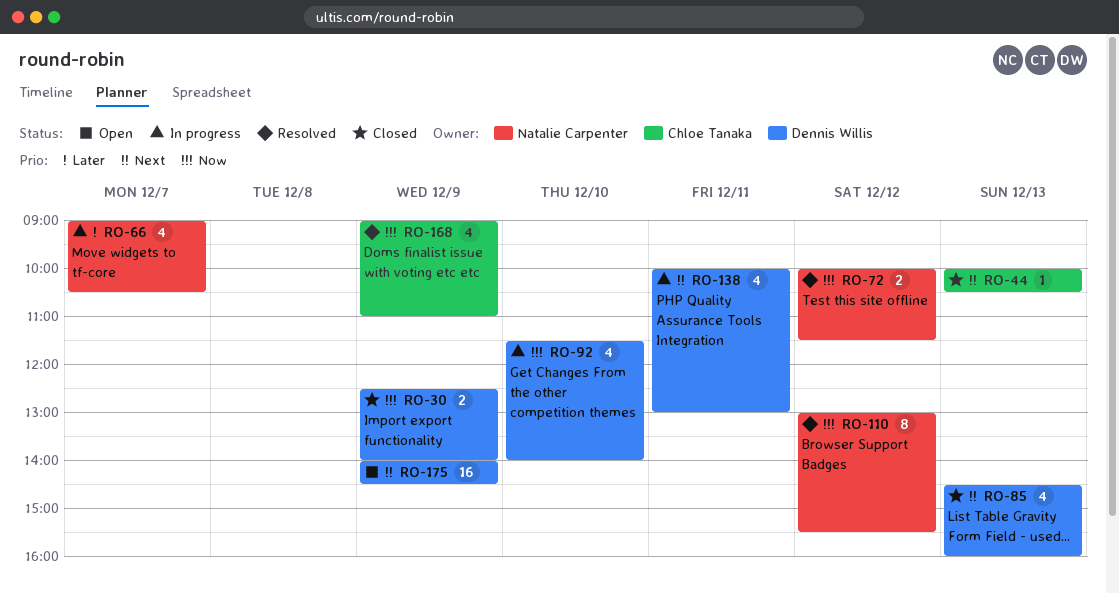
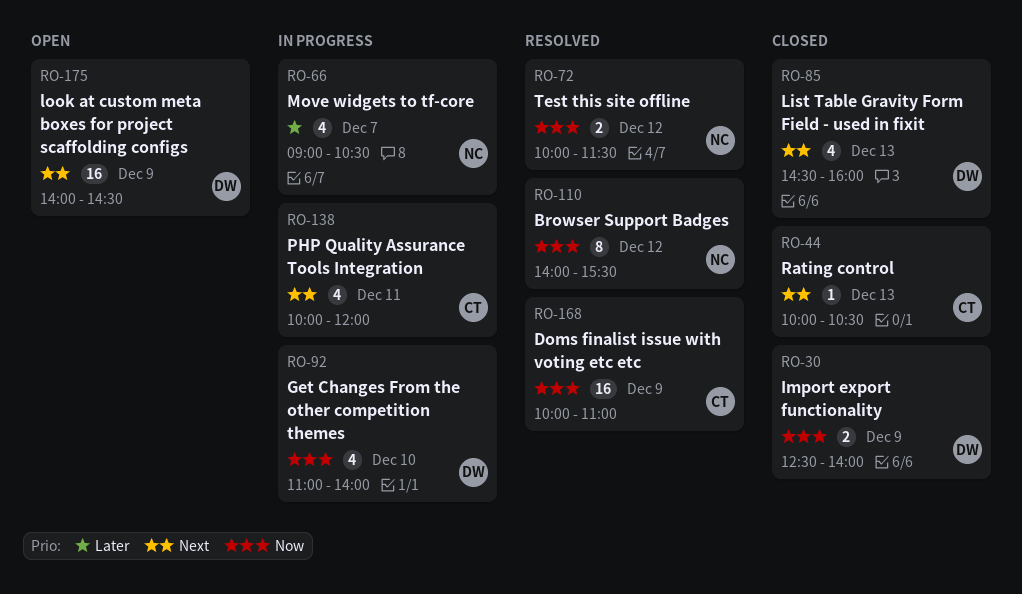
RO-92, begins: 11:30 -> 11:00
RO-110, begins: 13:00 -> 14:00
RO-138, owner: Dennis Willis -> Chloe Tanaka
RO-138, ends: 13:00 -> 12:00
RO-168, estimate: 4 -> 16
RO-168, begins: 09:00 -> 10:00

